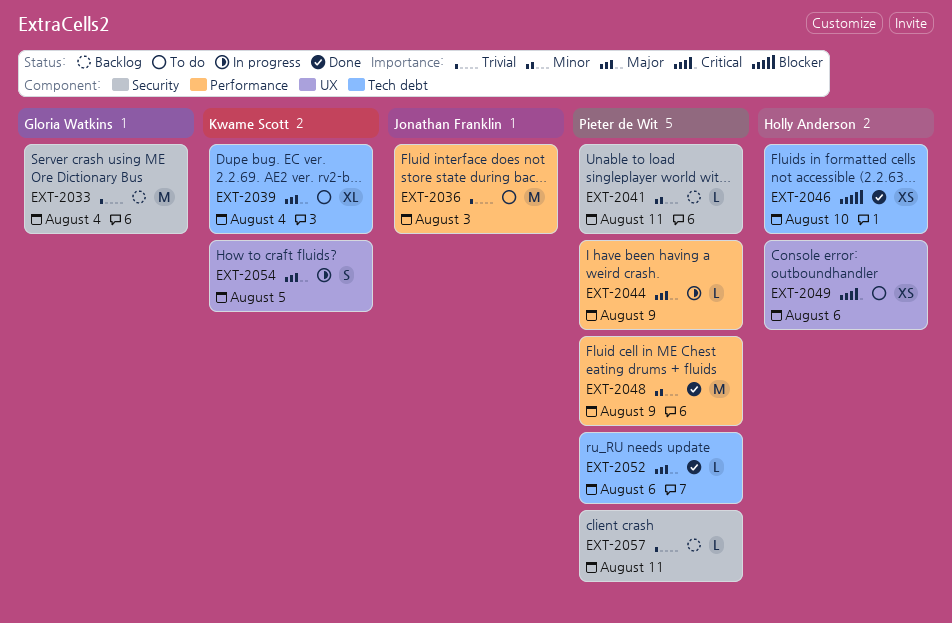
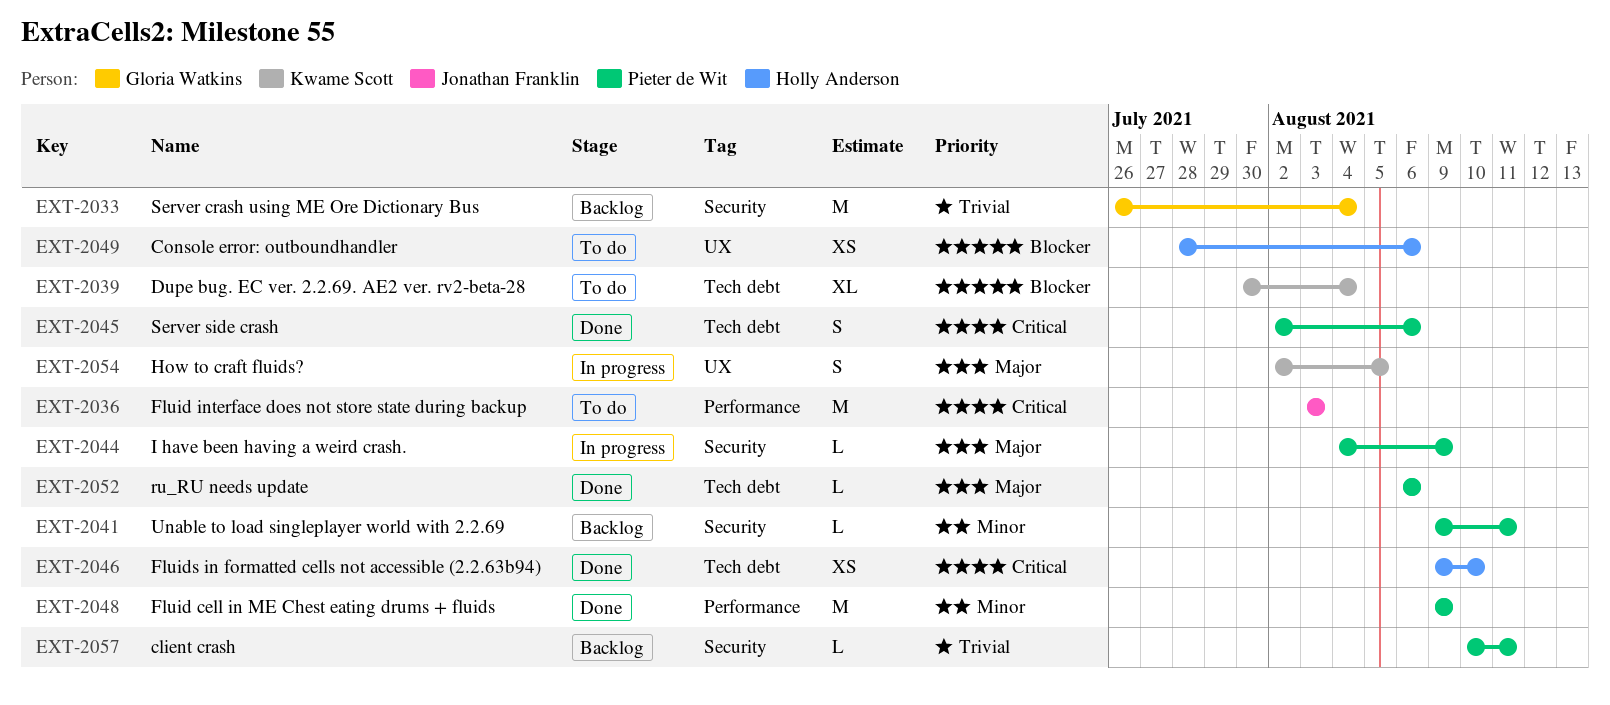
EXT-2036, priority: Trivial -> Critical
EXT-2039, priority: Major -> Blocker
EXT-2044, label: Performance -> Security
EXT-2045: none -> present
EXT-2046, priority: Blocker -> Critical
EXT-2049, priority: Critical -> Blocker

